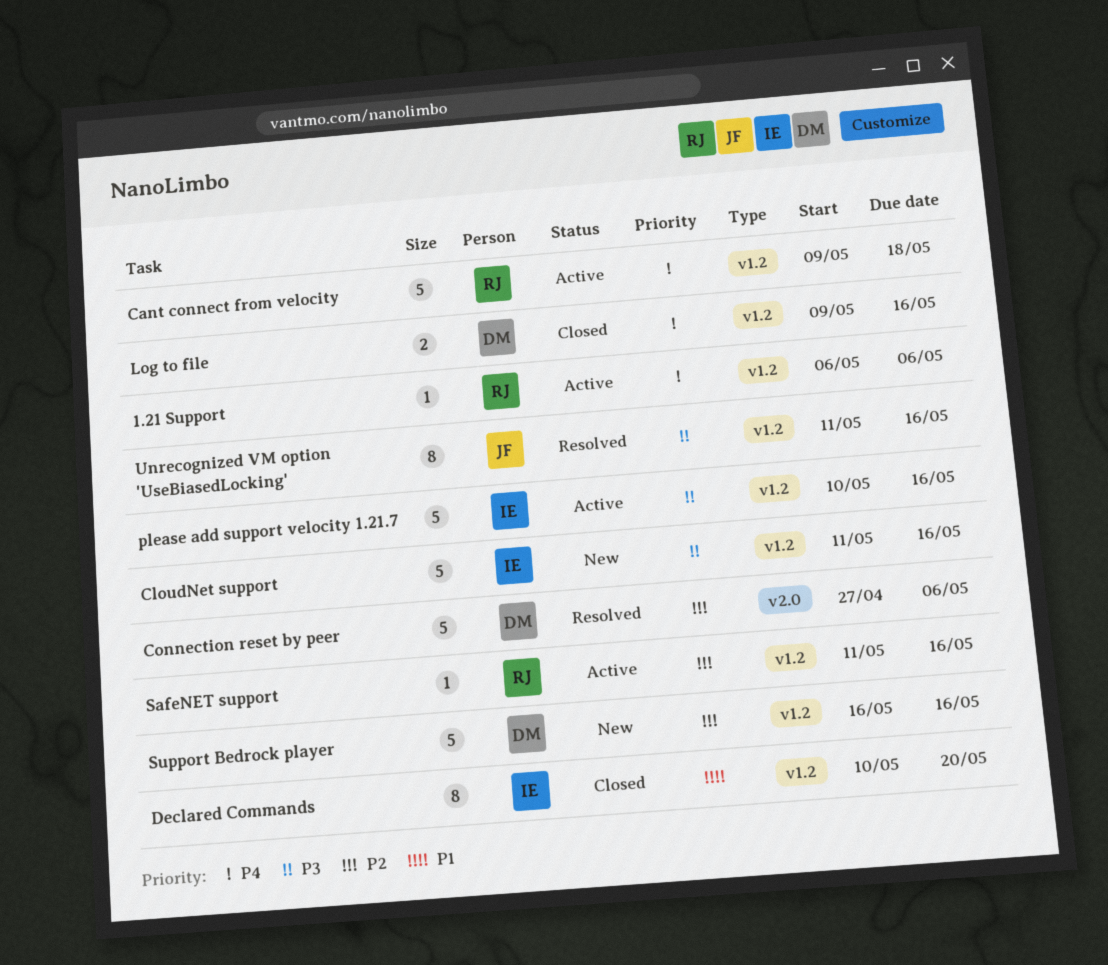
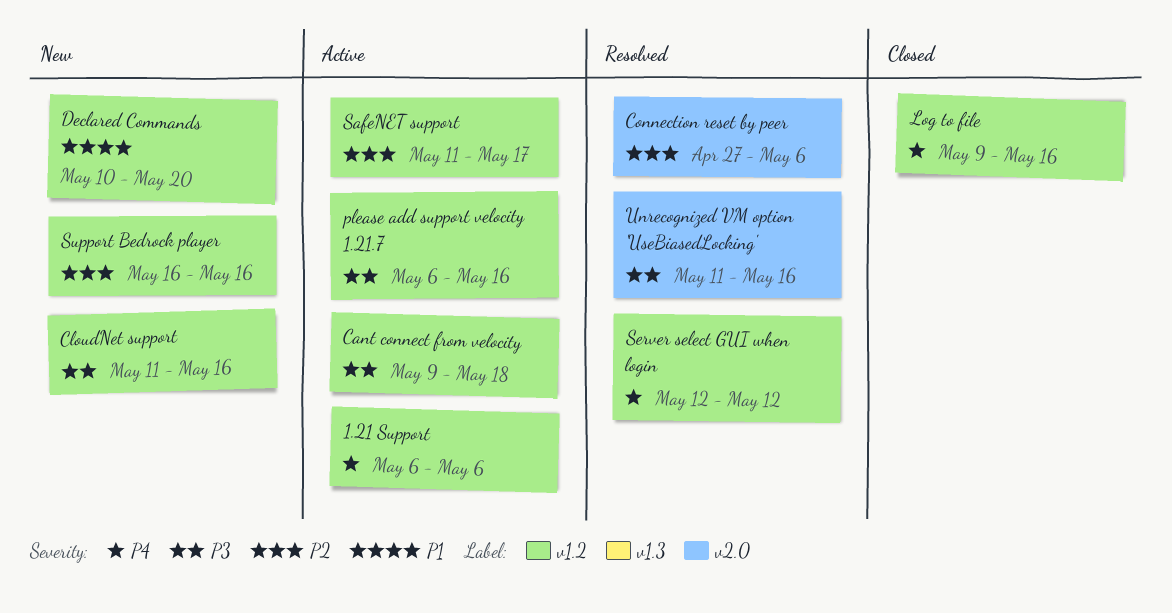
Cant connect from velocity, priority: P4 -> P3
Declared Commands, status: Closed -> New
please add support velocity 1.21.7, start: May 10 -> May 6
SafeNET support, due: May 16 -> May 17
Server select GUI when login: none -> present
Unrecognized VM option 'UseBiasedLocking', label: v1.2 -> v2.0

